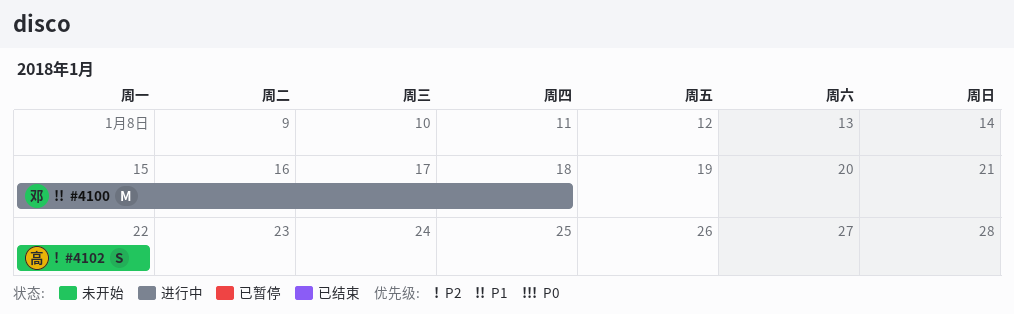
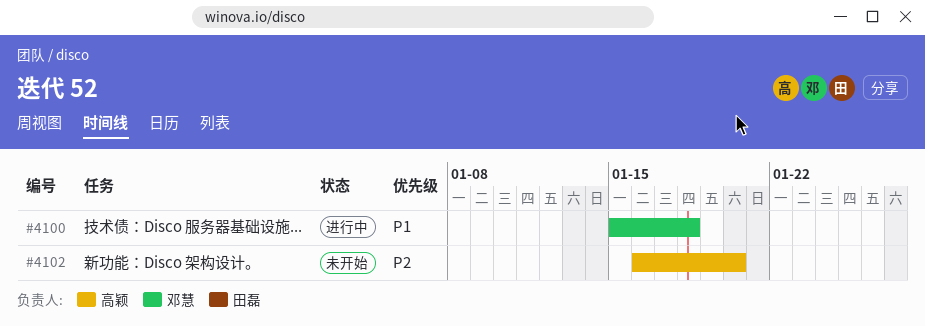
#4102, start: Jan 22 -> Jan 16
#4102, due: Jan 22 -> Jan 20

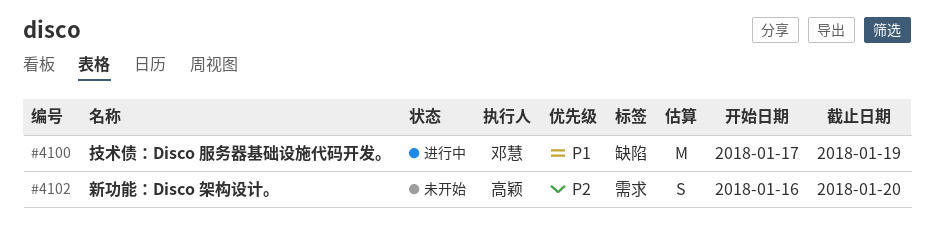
#4100, start: Jan 15 -> Jan 17
#4100, due: Jan 18 -> Jan 19

